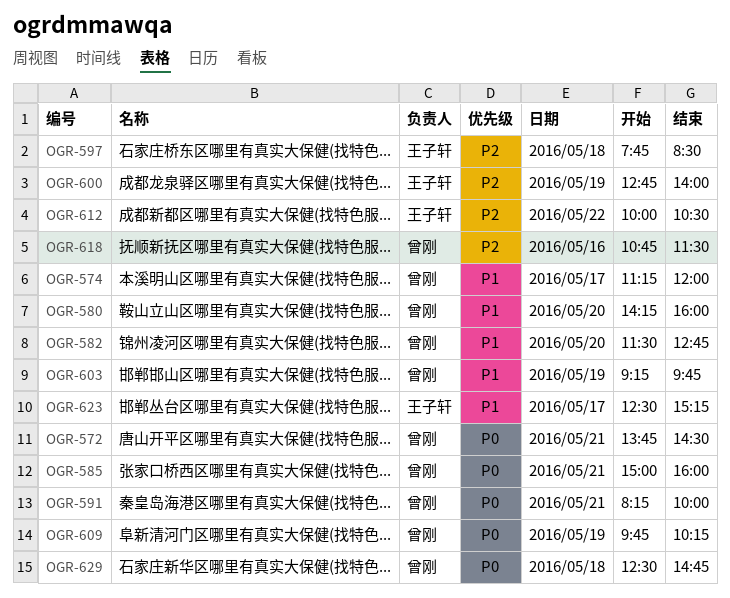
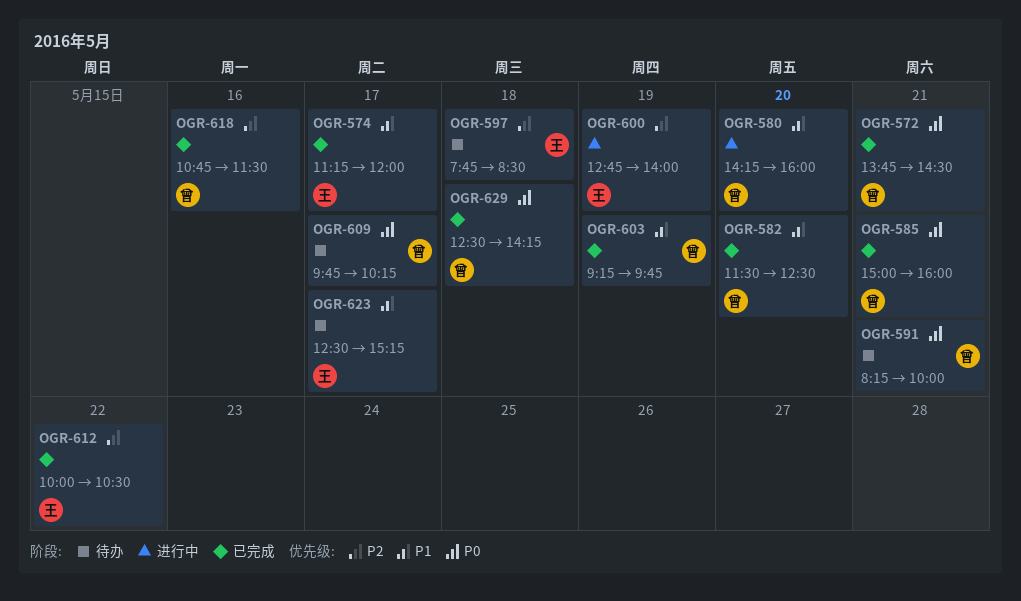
OGR-574, owner: 曾刚 -> 王子轩
OGR-582, ends: 12:45 -> 12:30
OGR-609, day: May 19 -> May 17
OGR-629, ends: 14:45 -> 14:15

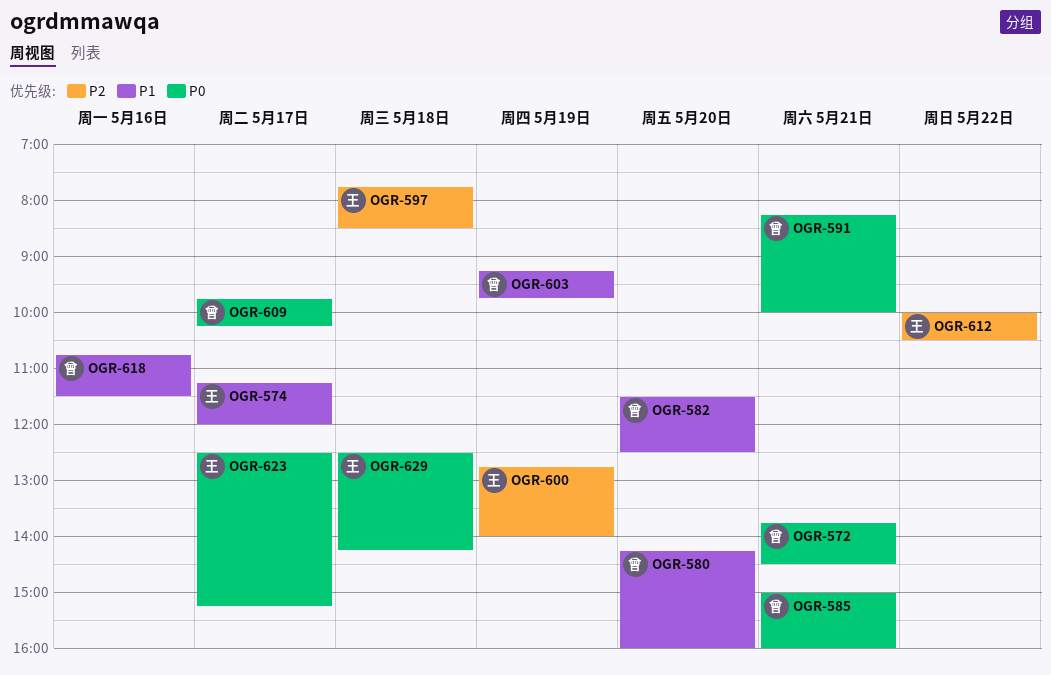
OGR-618, priority: P2 -> P1
OGR-623, priority: P1 -> P0
OGR-629, owner: 曾 -> 王

